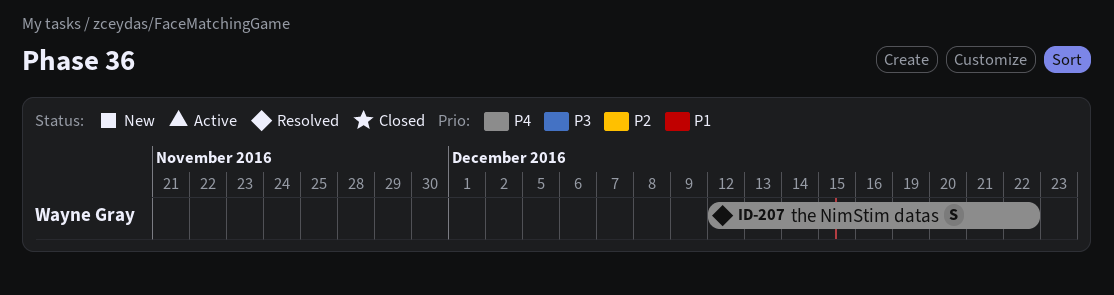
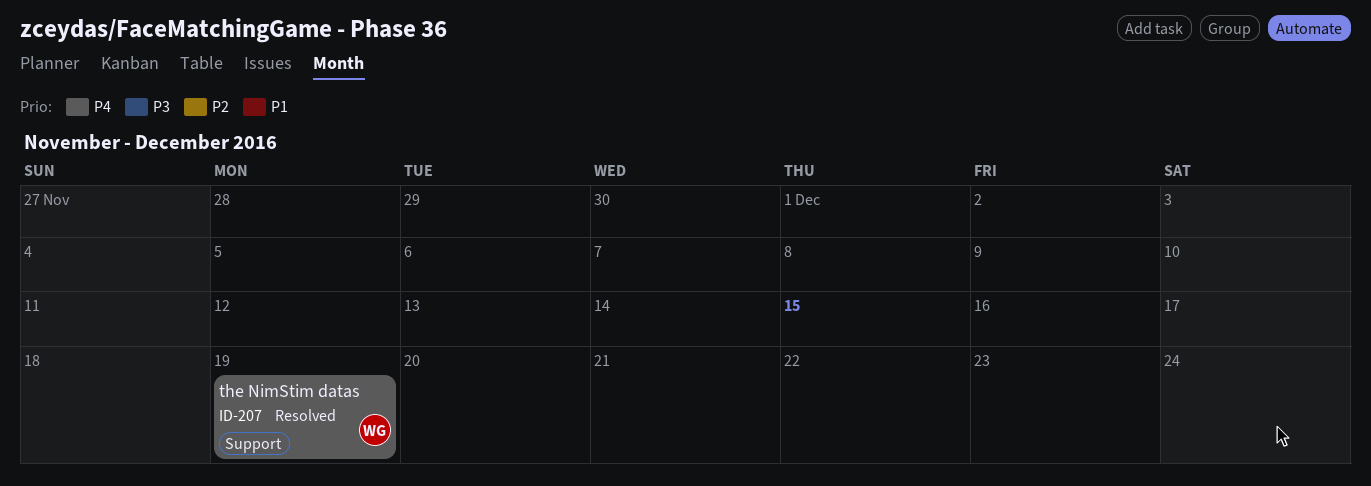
ID-207, due: Dec 22 -> Dec 19

